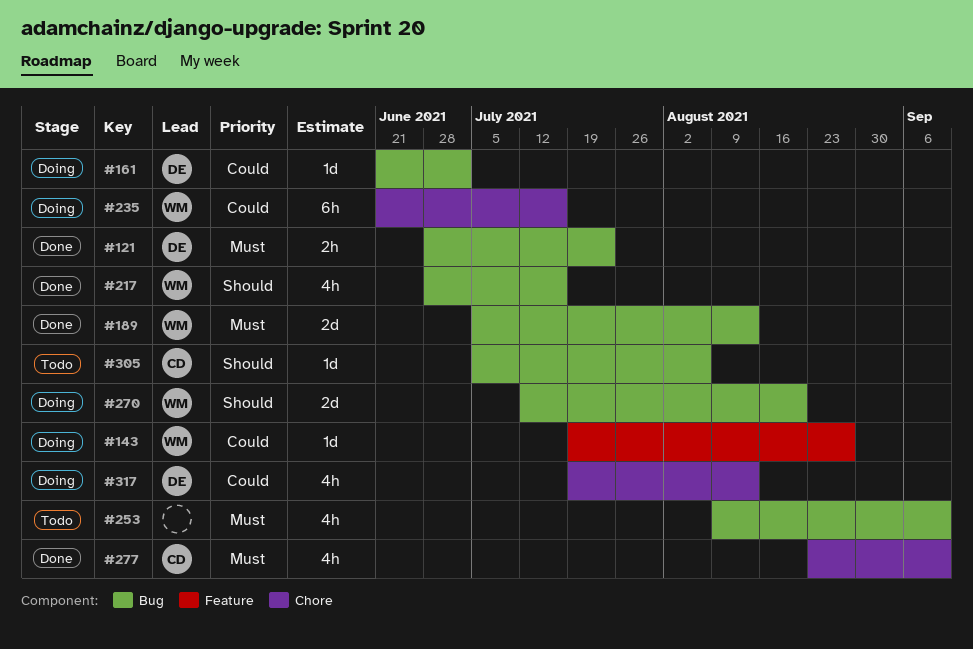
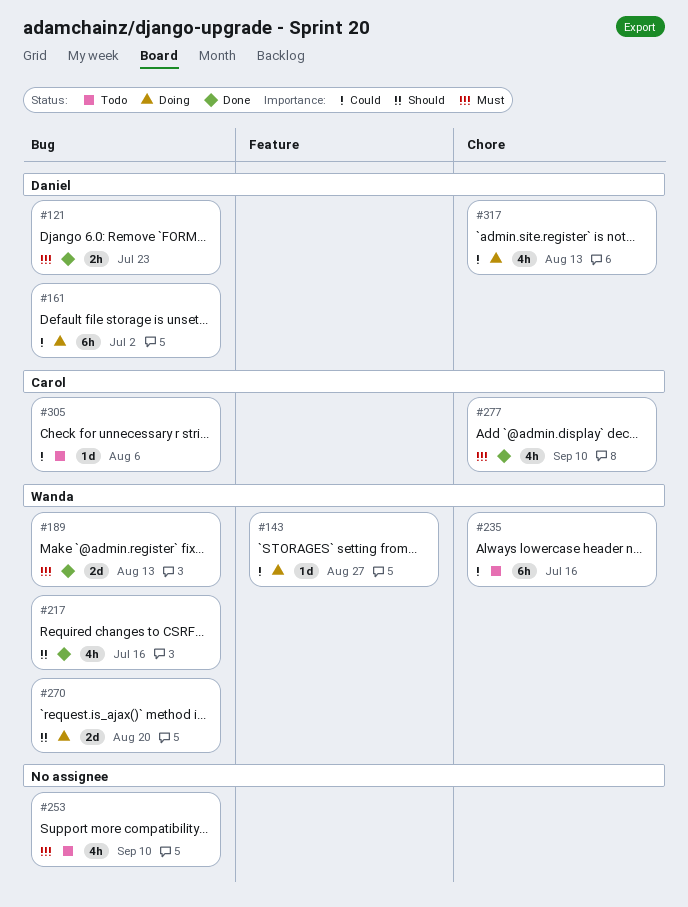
#161, estimate: 1d -> 6h
#235, status: Doing -> Todo
#305, priority: Should -> Could

